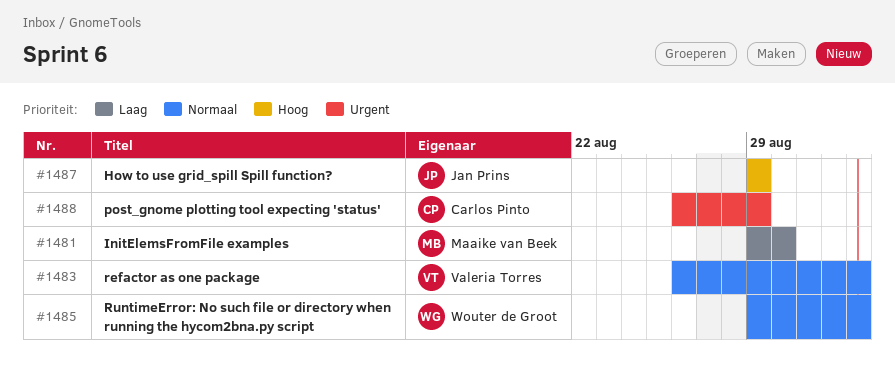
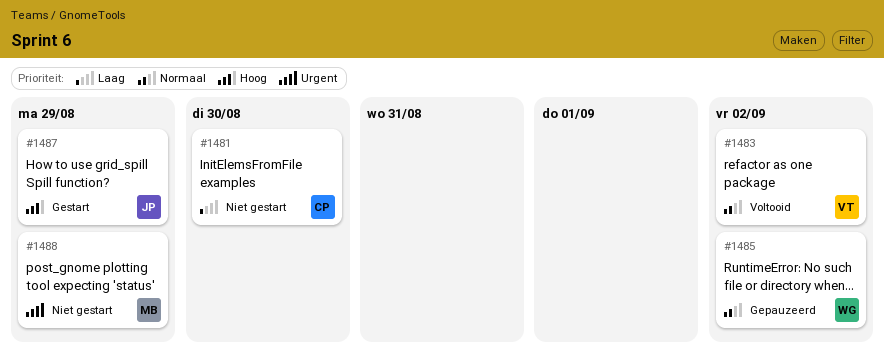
#1481, owner: Maaike van Beek -> Carlos Pinto
#1488, owner: Carlos Pinto -> Maaike van Beek

